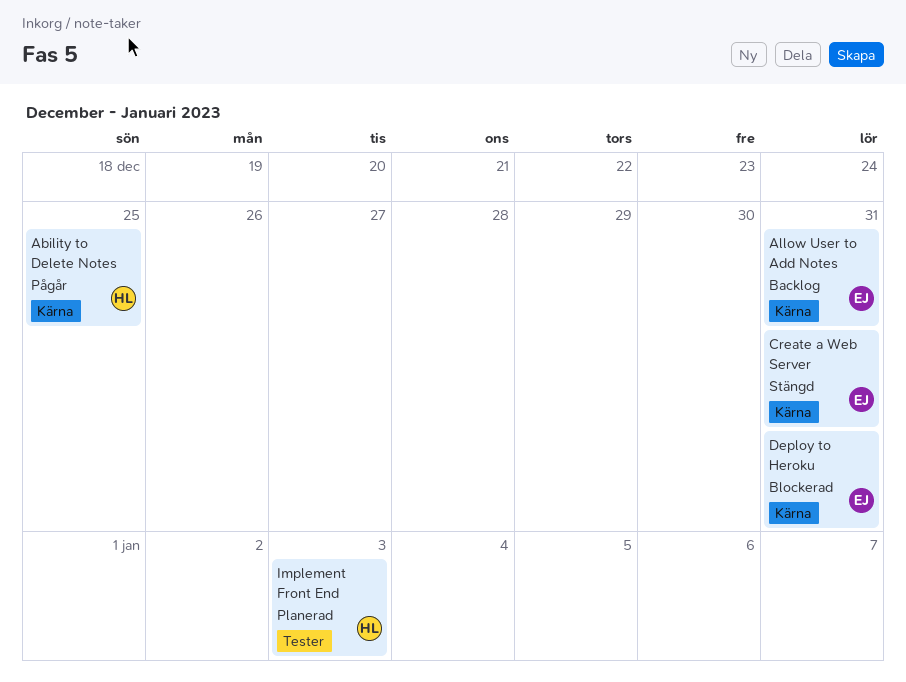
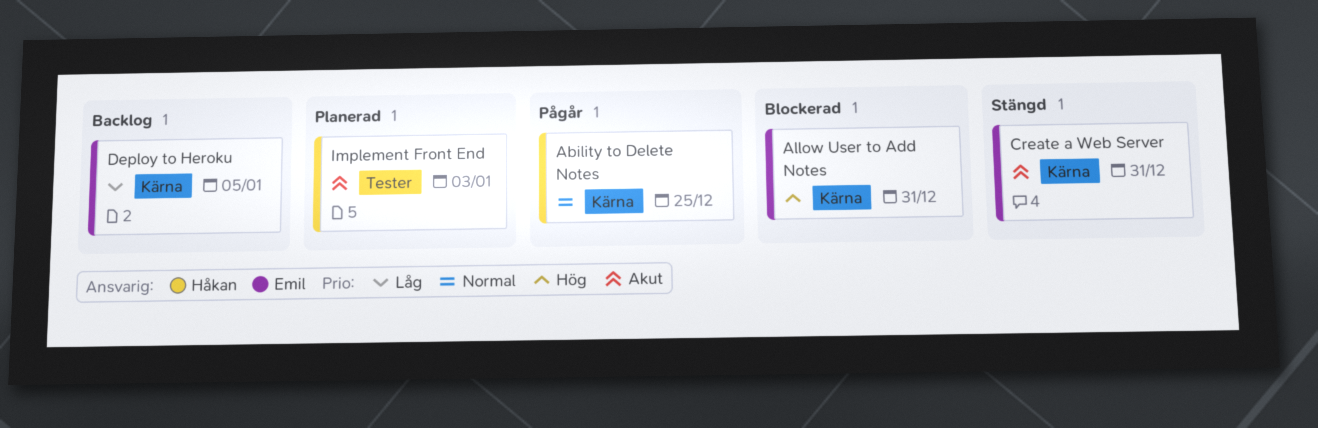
Allow User to Add Notes, status: Backlog -> Blockerad
Deploy to Heroku, status: Blockerad -> Backlog
Deploy to Heroku, due: Dec 31 -> Jan 5

